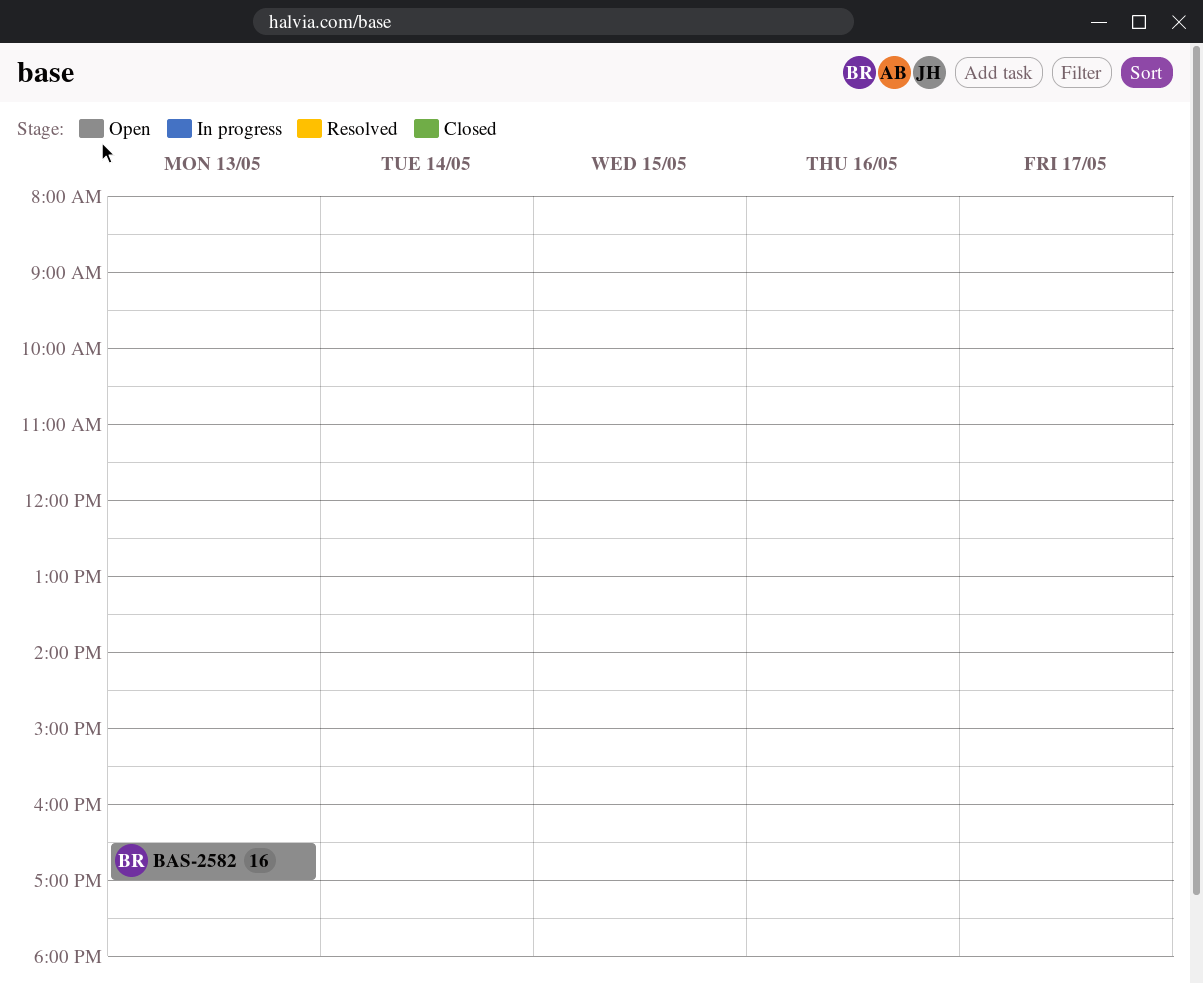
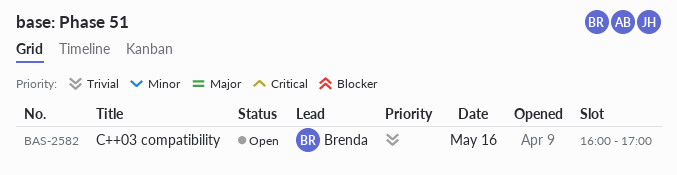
BAS-2582, day: May 13 -> May 16
BAS-2582, begins: 16:30 -> 16:00

